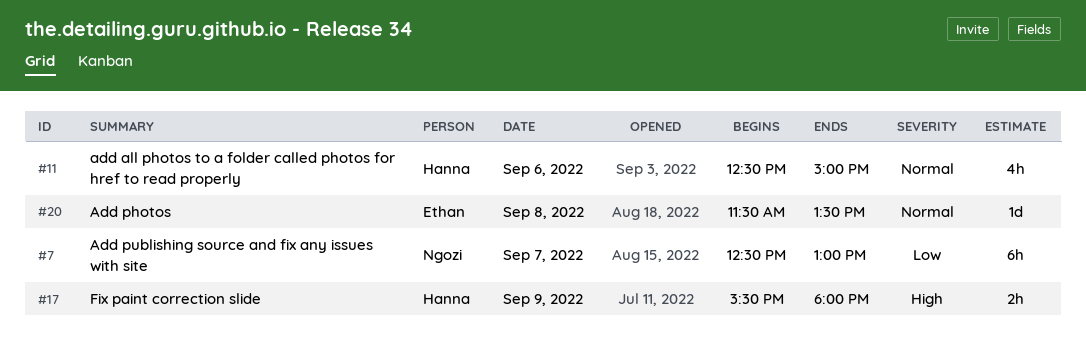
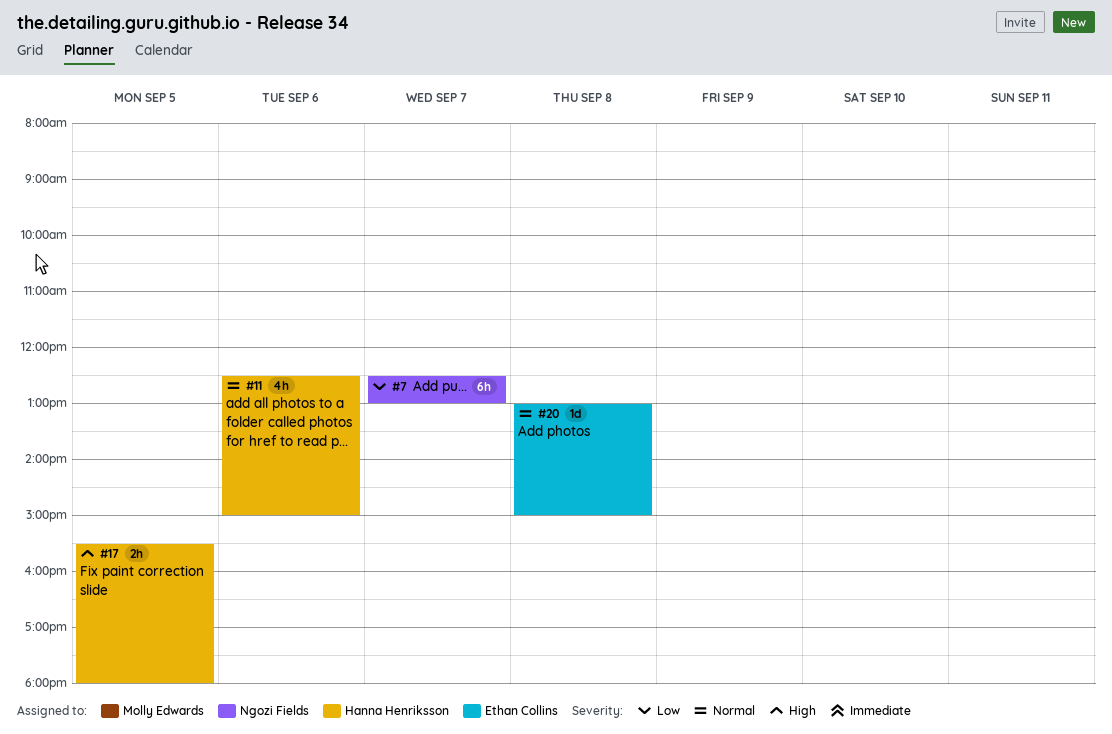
#17, day: Sep 9 -> Sep 5
#20, begins: 11:30 -> 13:00
#20, ends: 13:30 -> 15:00

